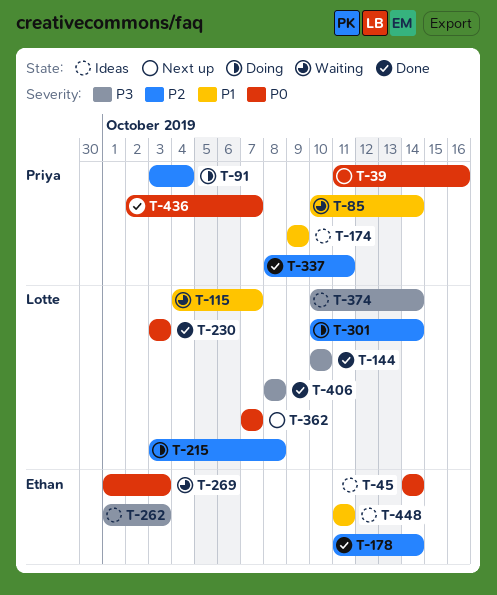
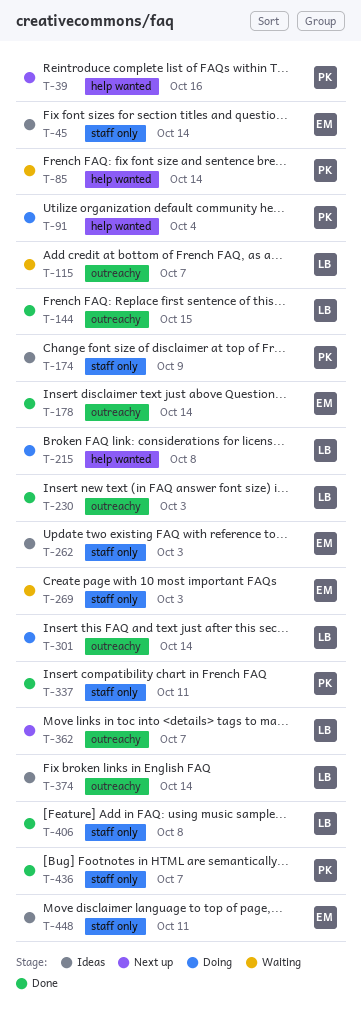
T-144, due: Oct 10 -> Oct 15

